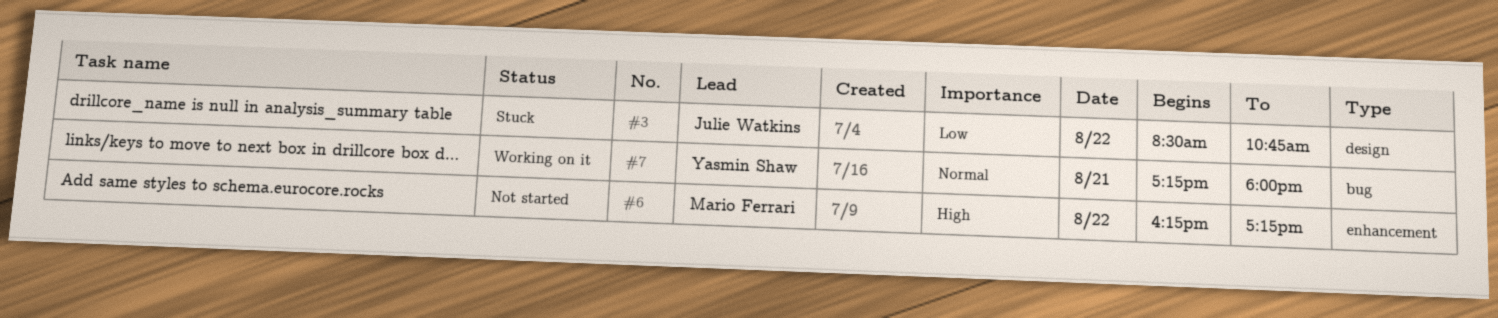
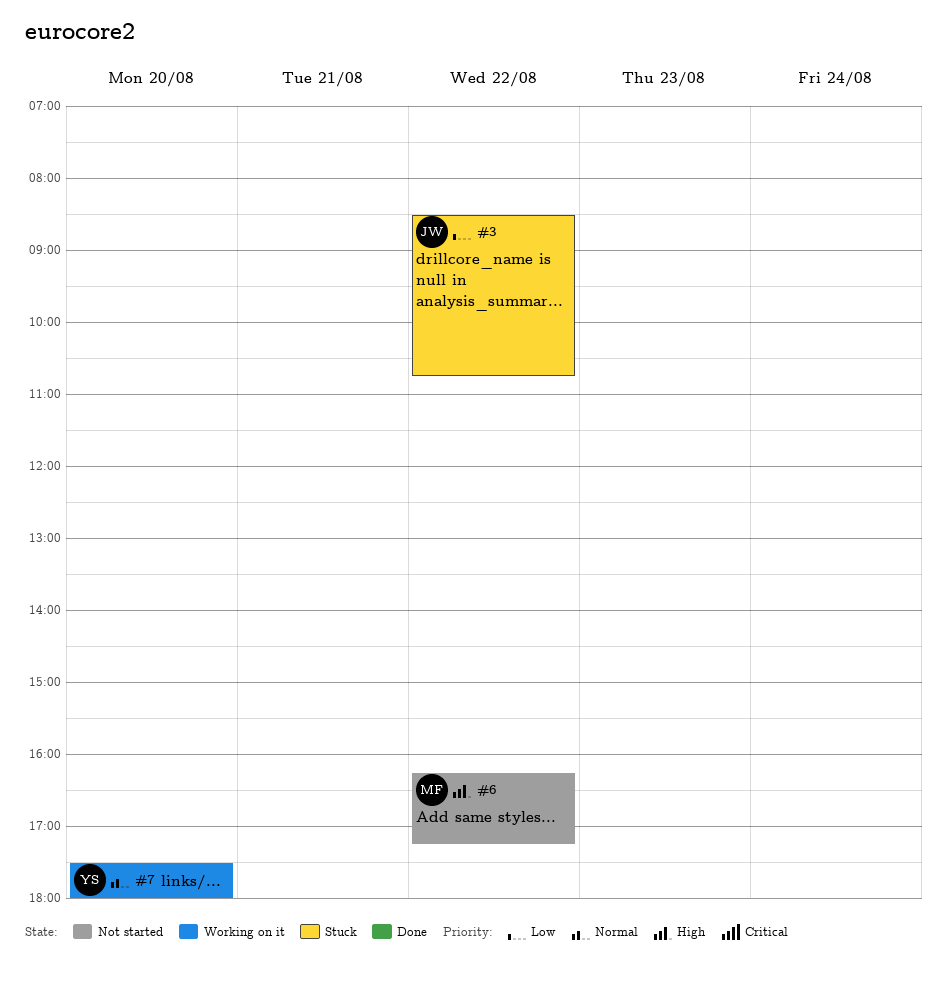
#7, day: Aug 21 -> Aug 20
#7, begins: 17:15 -> 17:30

